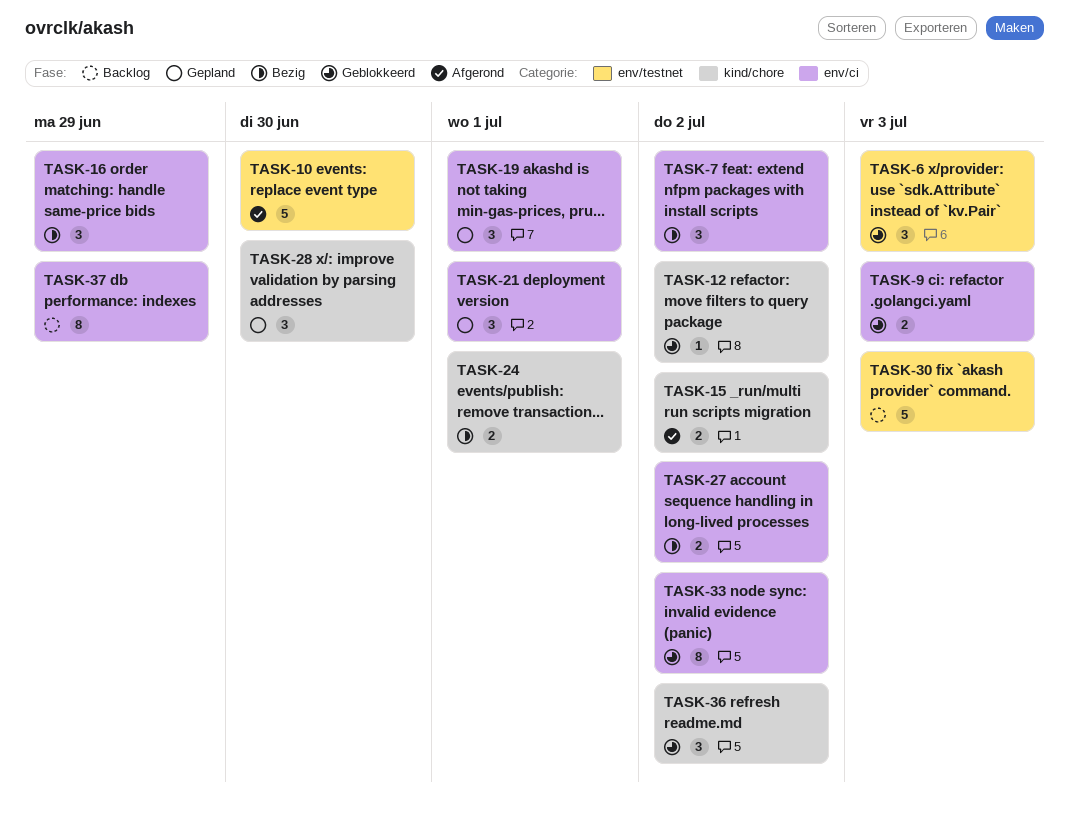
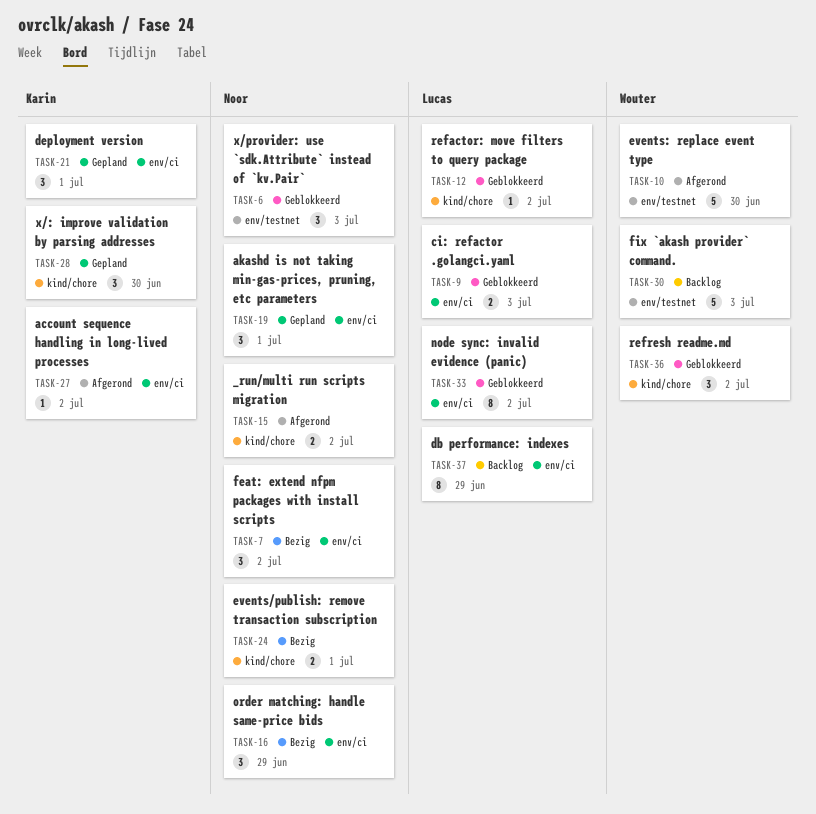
TASK-27, status: Bezig -> Afgerond
TASK-27, estimate: 2 -> 1

